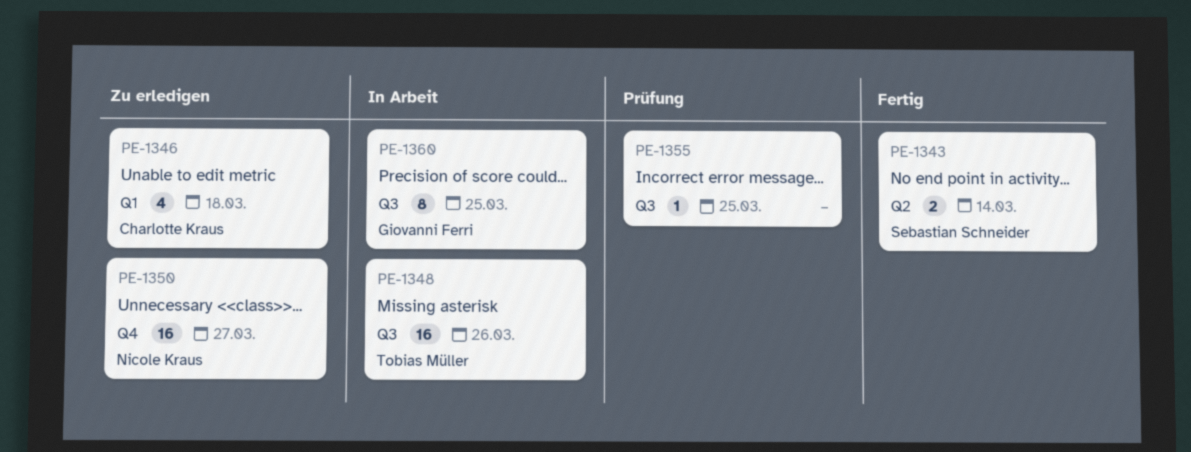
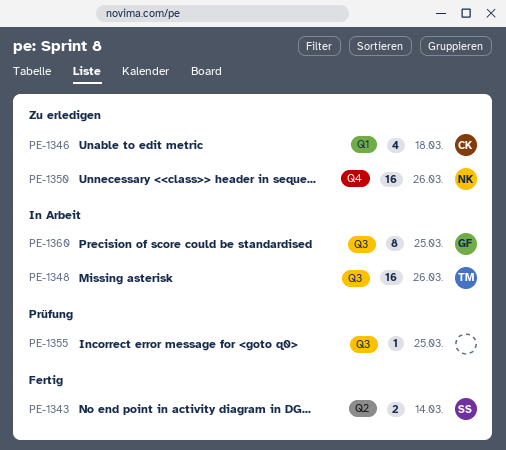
PE-1350, due: Mar 27 -> Mar 26

